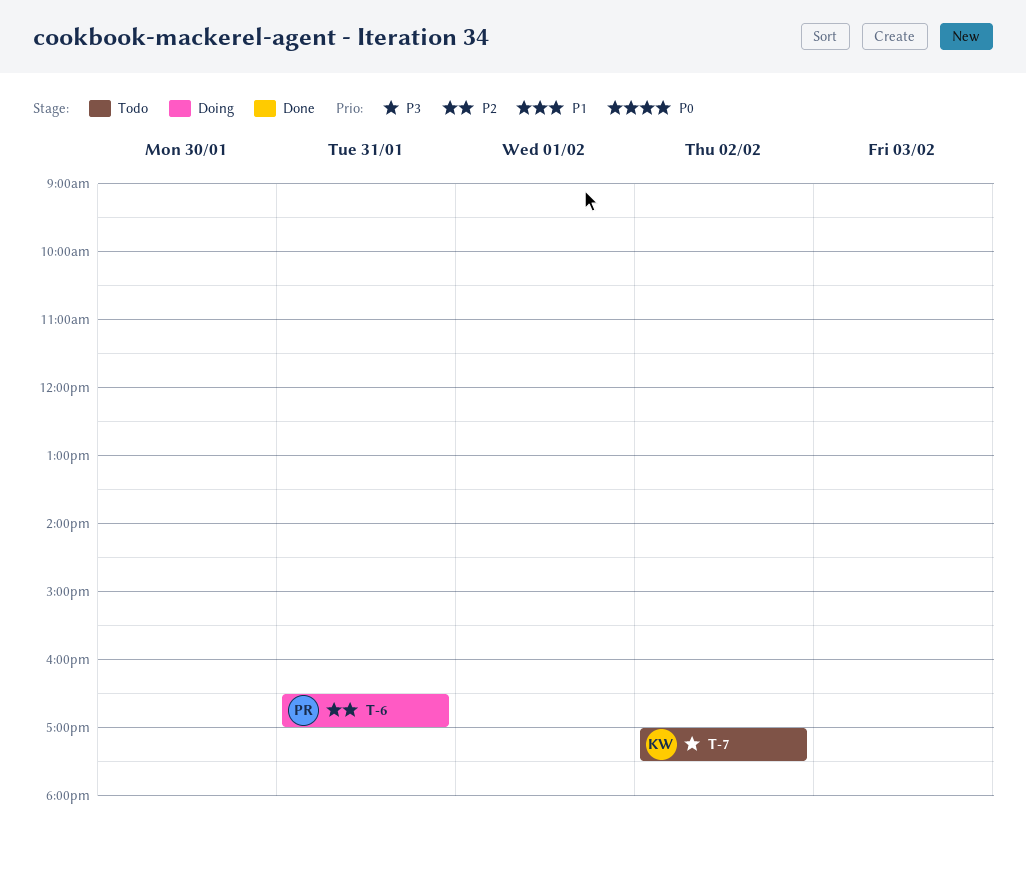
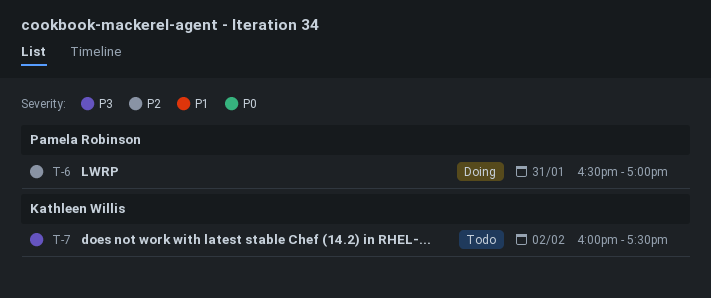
T-7, begins: 17:00 -> 16:00

